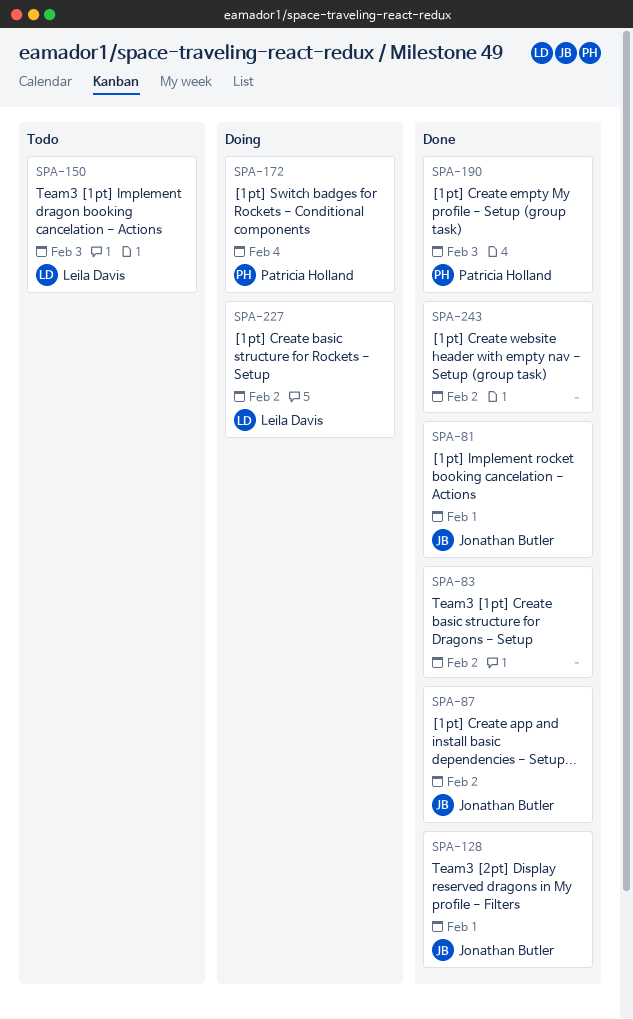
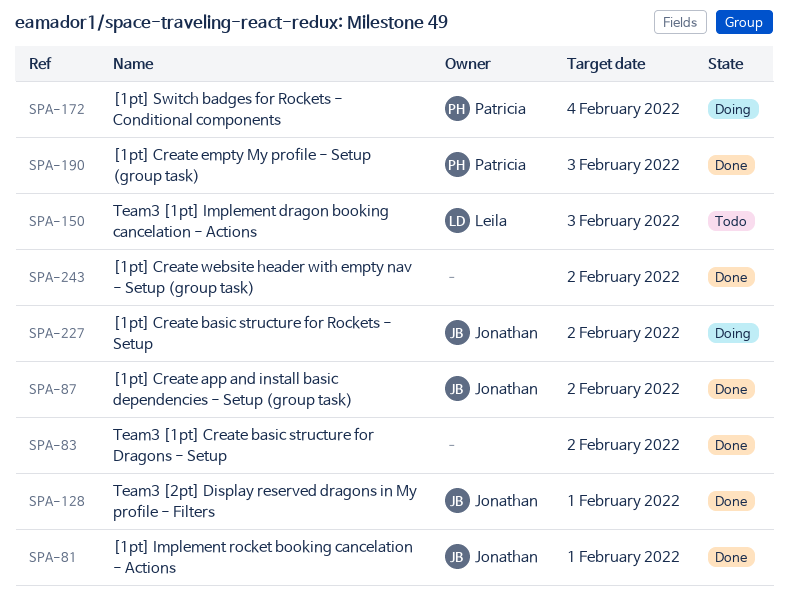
SPA-227, owner: Leila Davis -> Jonathan Butler

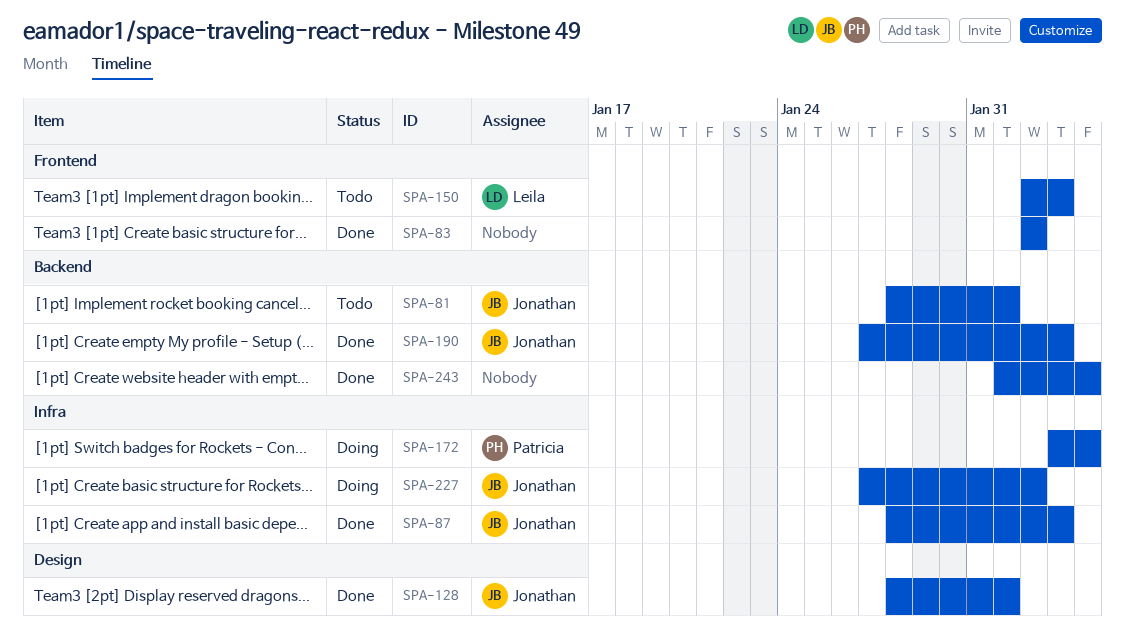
SPA-81, status: Done -> Todo
SPA-87, due: Feb 2 -> Feb 3
SPA-190, owner: Patricia -> Jonathan
SPA-243, due: Feb 2 -> Feb 4

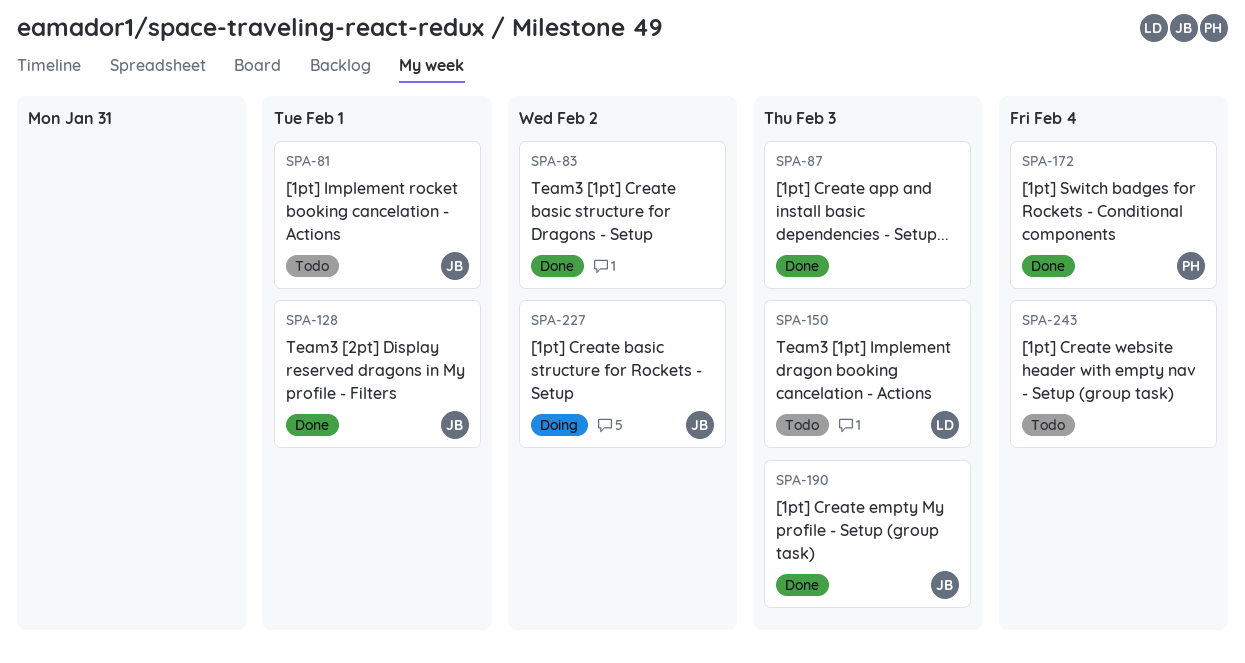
SPA-87, owner: Jonathan -> none
SPA-172, status: Doing -> Done
SPA-243, status: Done -> Todo

